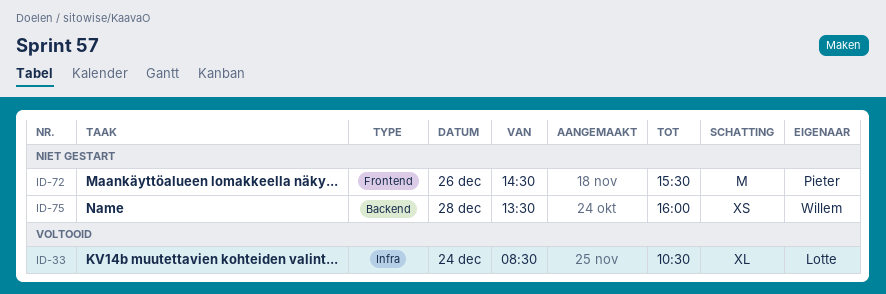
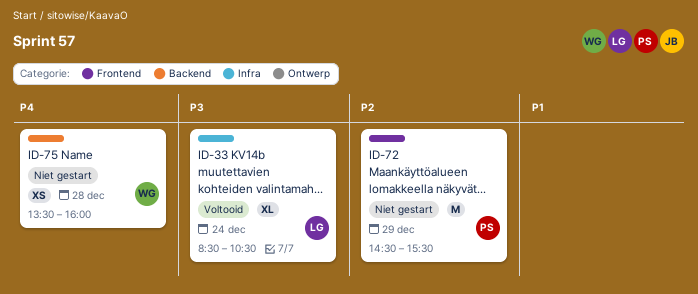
ID-72, day: Dec 26 -> Dec 29

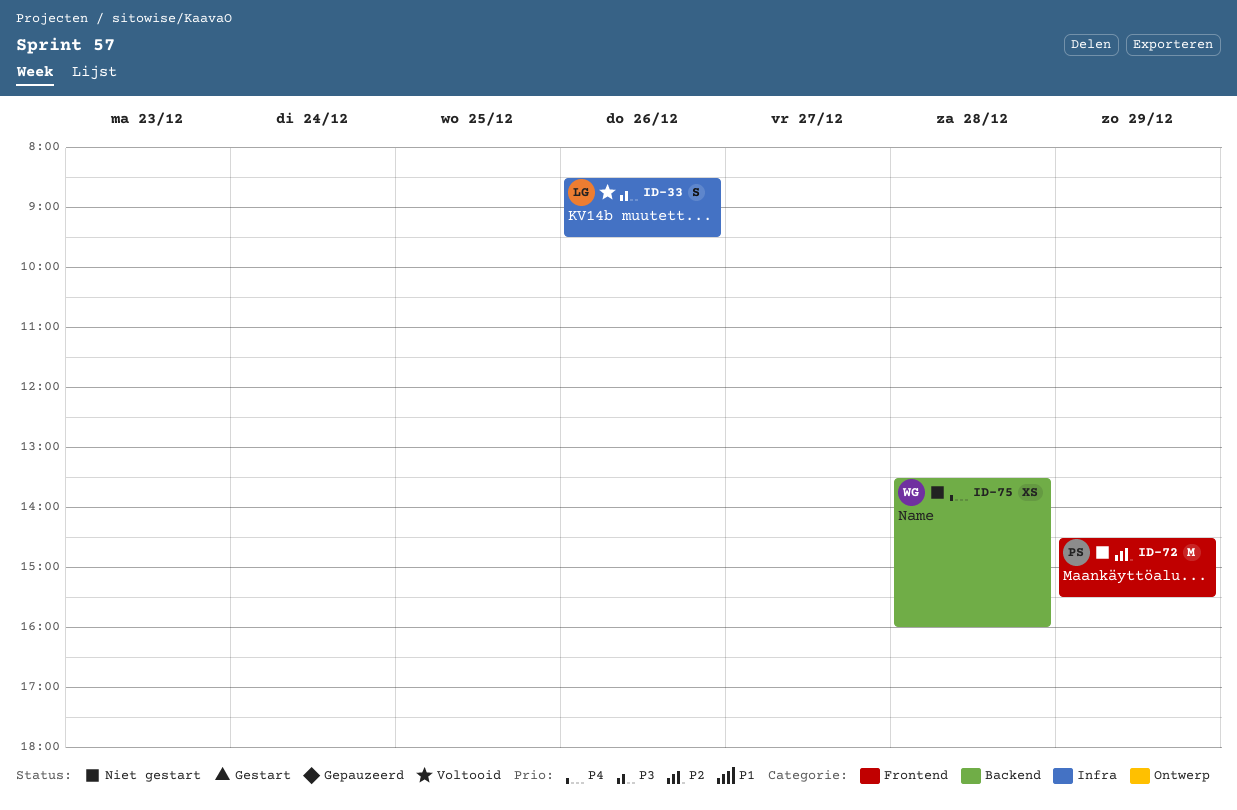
ID-33, estimate: XL -> S
ID-33, day: Dec 24 -> Dec 26
ID-33, ends: 10:30 -> 09:30

